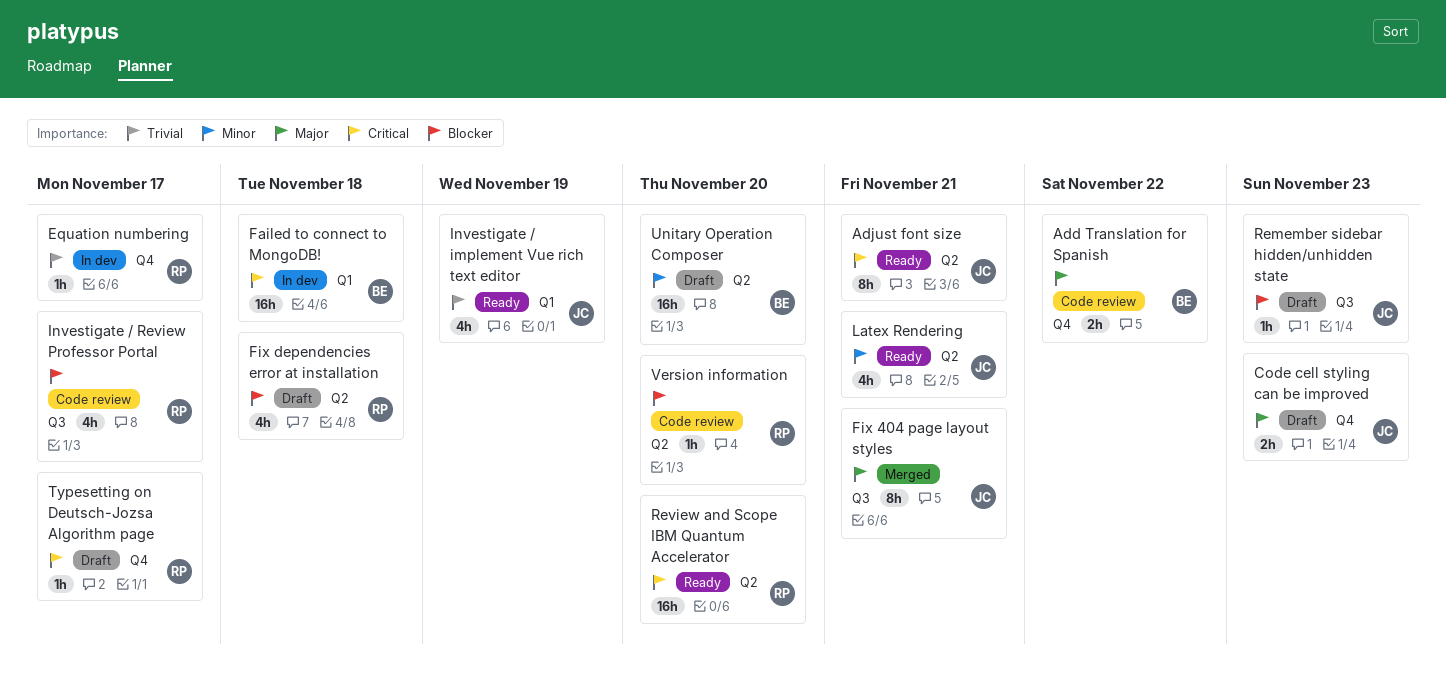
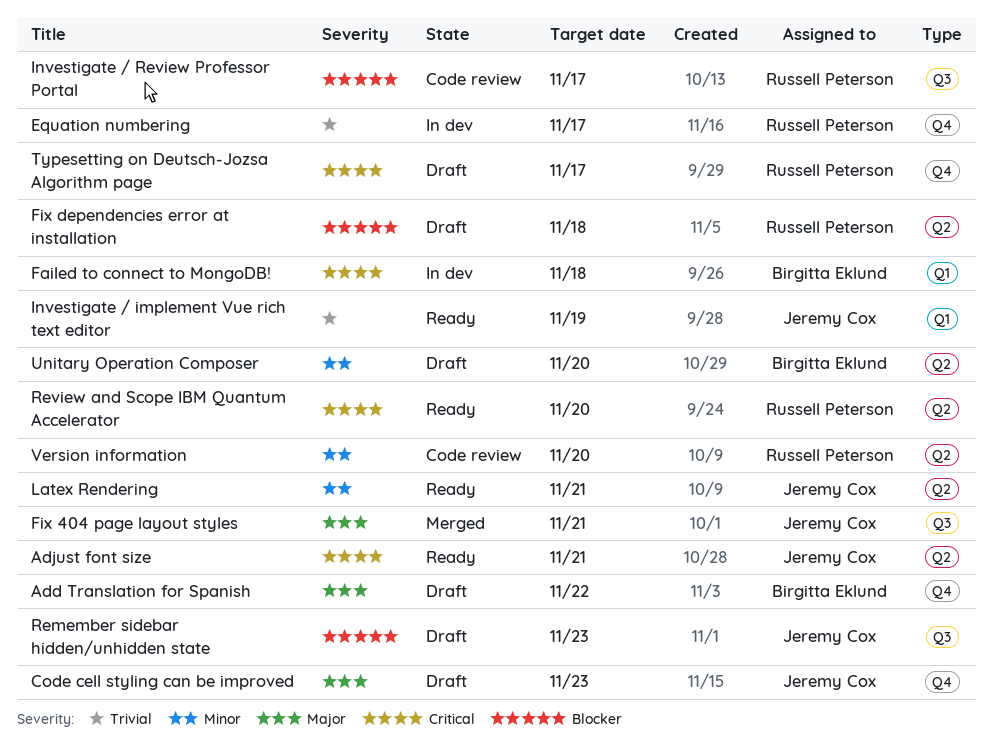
Add Translation for Spanish, status: Code review -> Draft
Version information, priority: Blocker -> Minor

